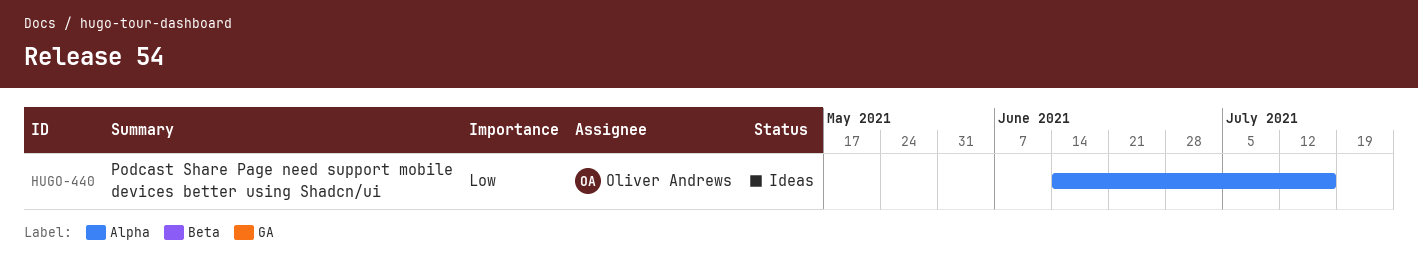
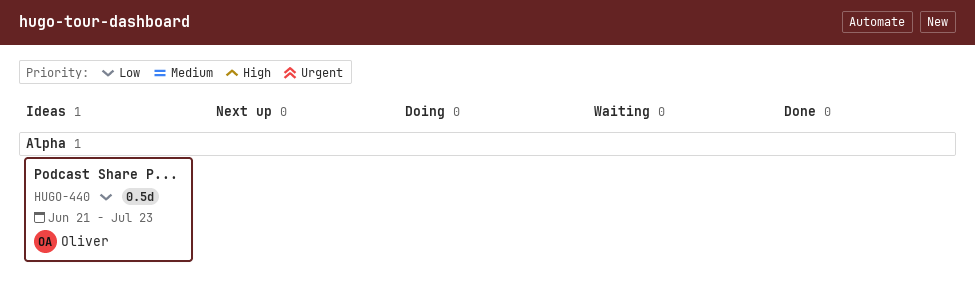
HUGO-440, start: Jun 14 -> Jun 21
HUGO-440, due: Jul 16 -> Jul 23

